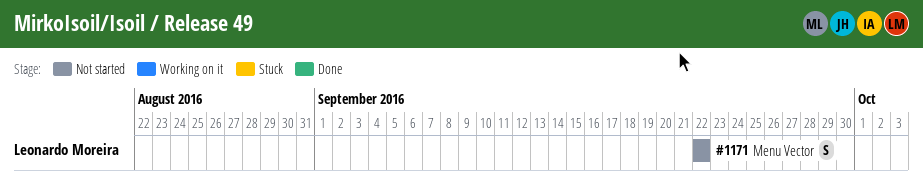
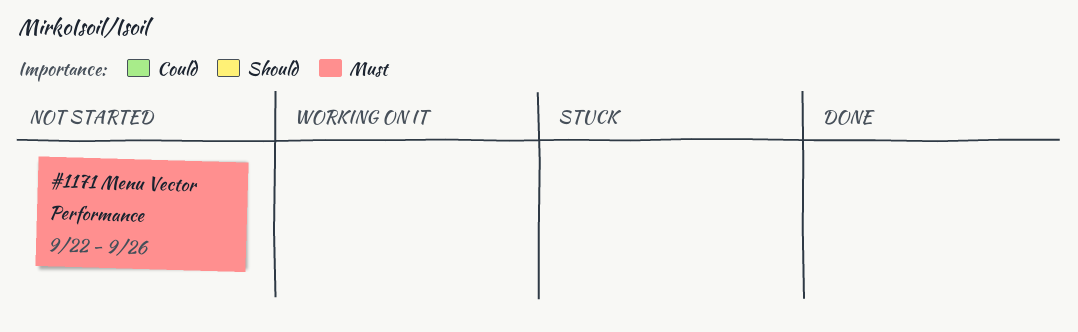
#1171, due: Sep 22 -> Sep 26

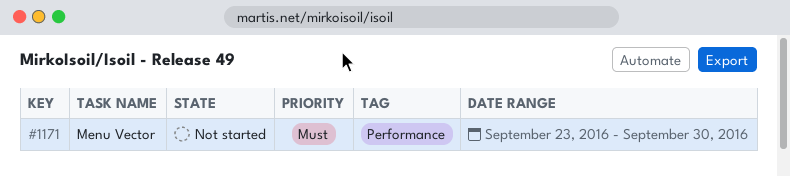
#1171, start: Sep 22 -> Sep 23
#1171, due: Sep 26 -> Sep 30

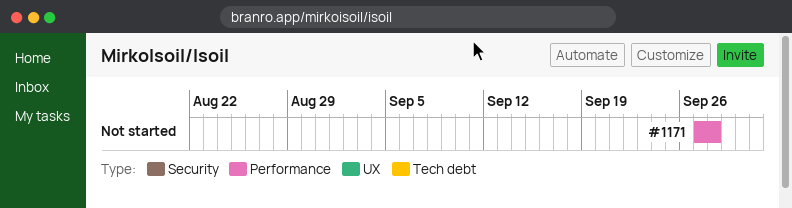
#1171, start: Sep 23 -> Sep 27
#1171, due: Sep 30 -> Sep 28

